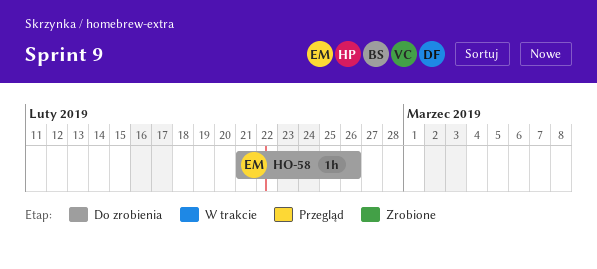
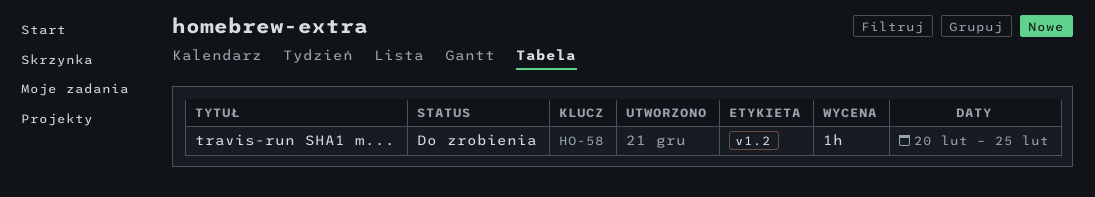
HO-58, start: Feb 21 -> Feb 20
HO-58, due: Feb 26 -> Feb 25

